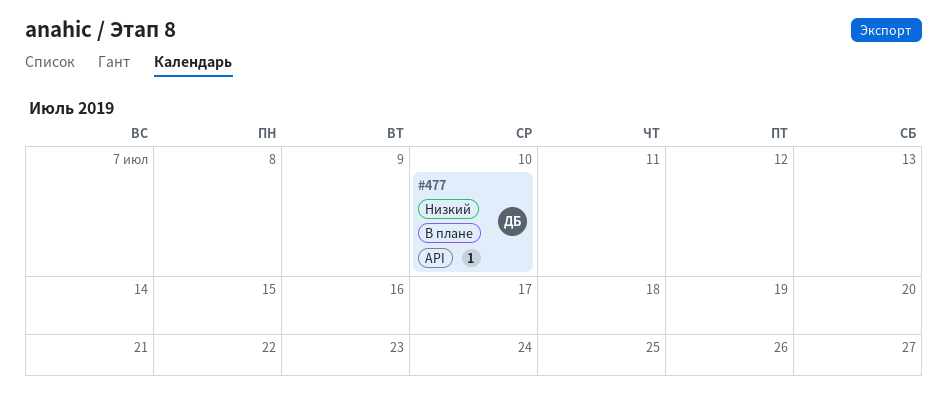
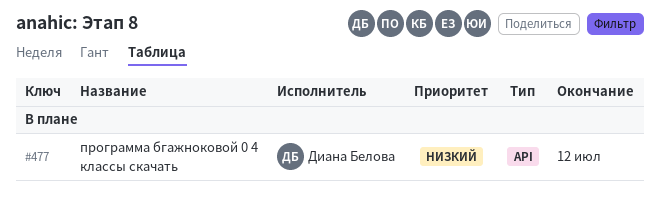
#477, due: Jul 10 -> Jul 12

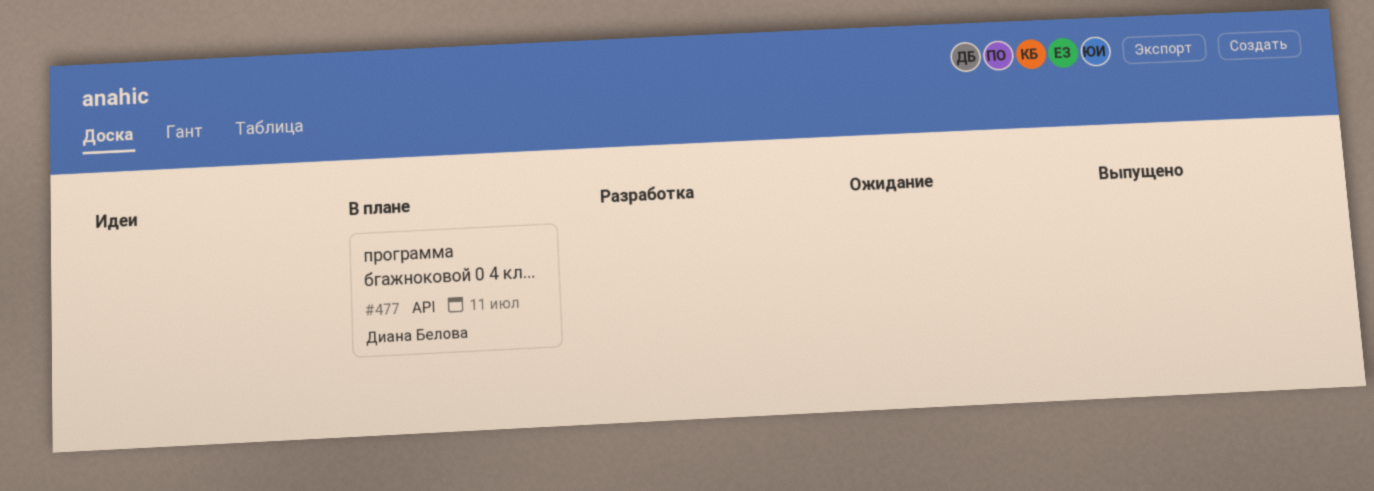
#477, due: Jul 12 -> Jul 11

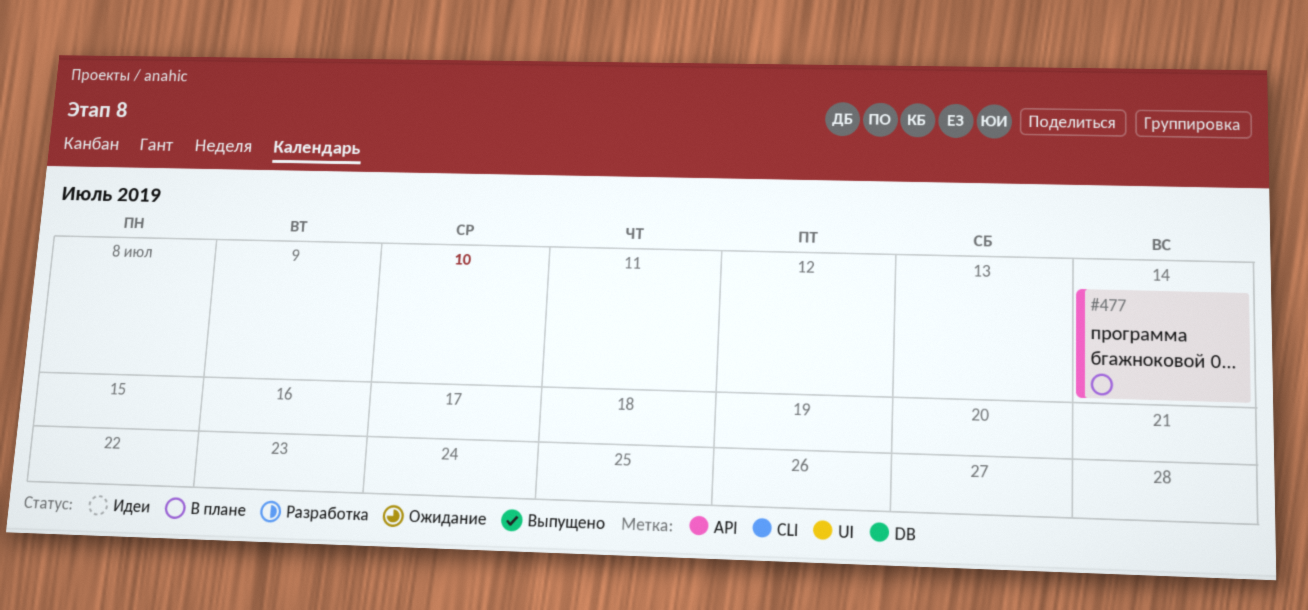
#477, due: Jul 11 -> Jul 14

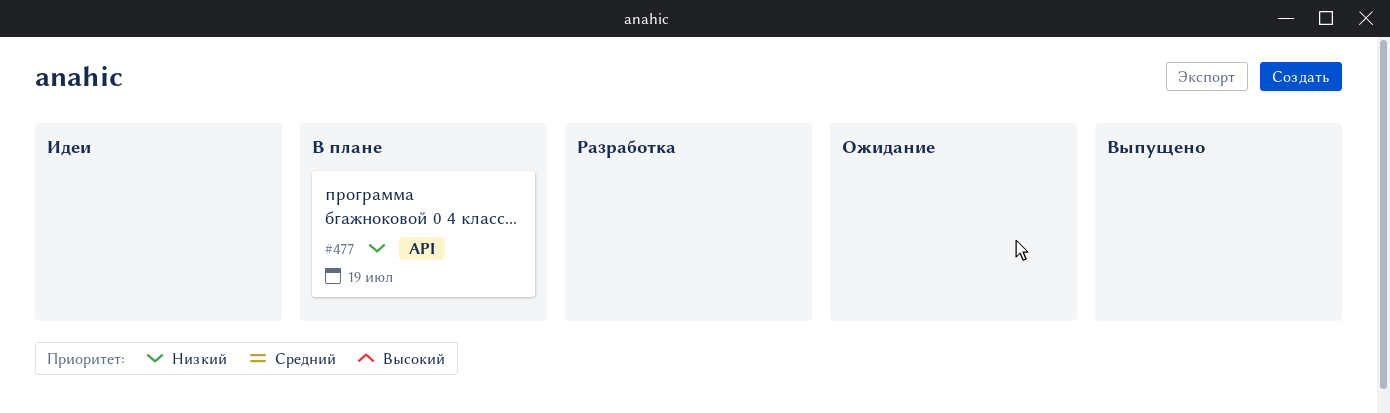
#477, due: Jul 14 -> Jul 19

